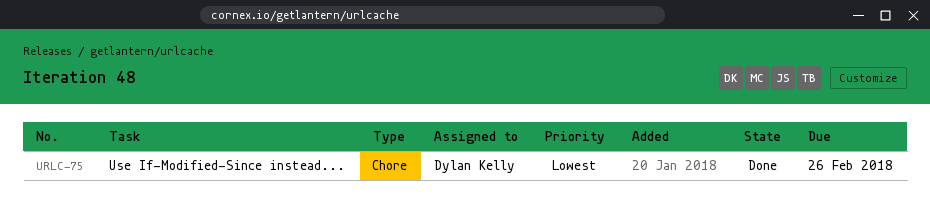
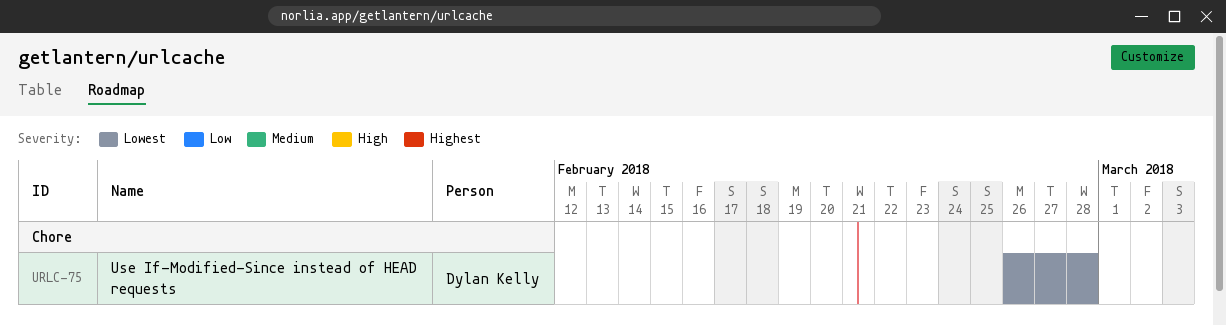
URLC-75, due: Feb 26 -> Feb 28

